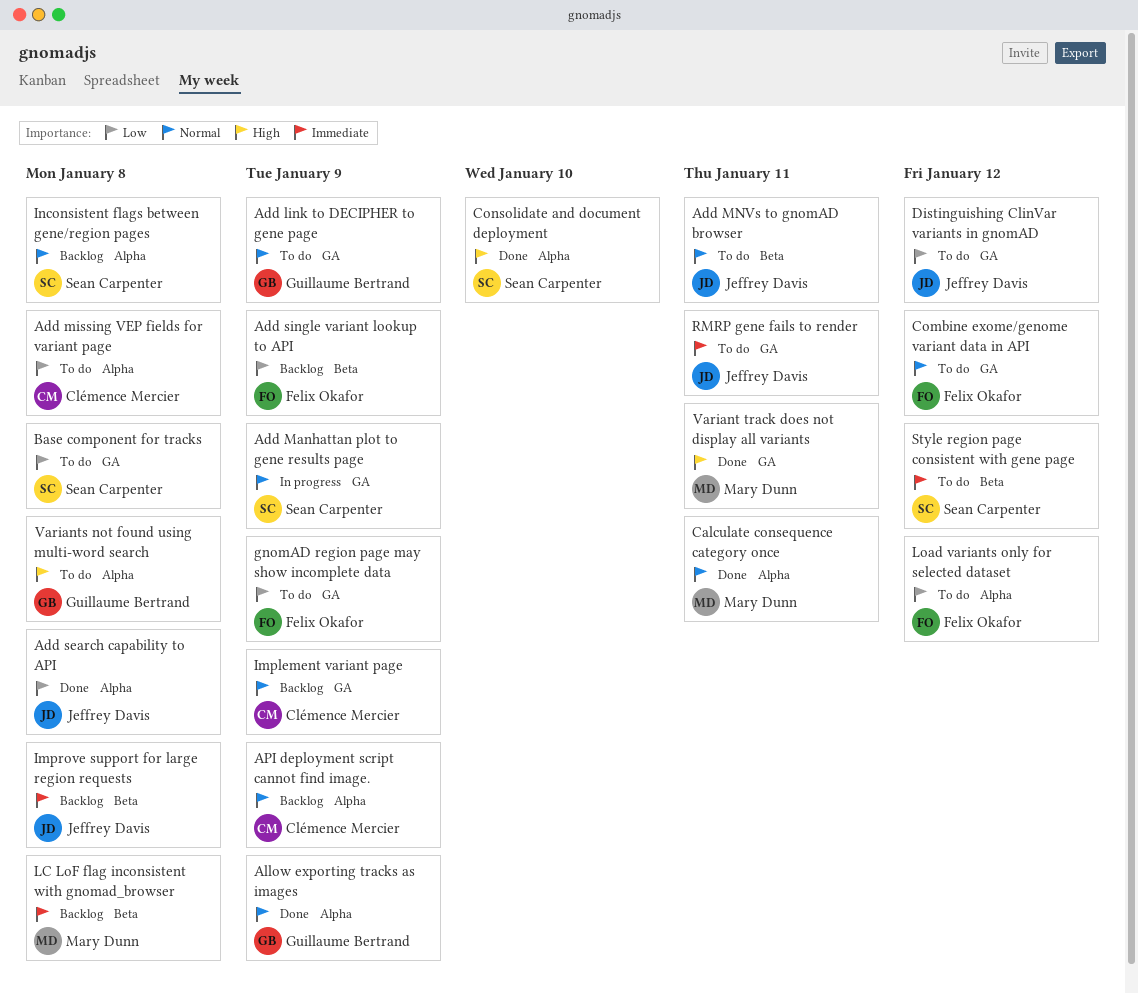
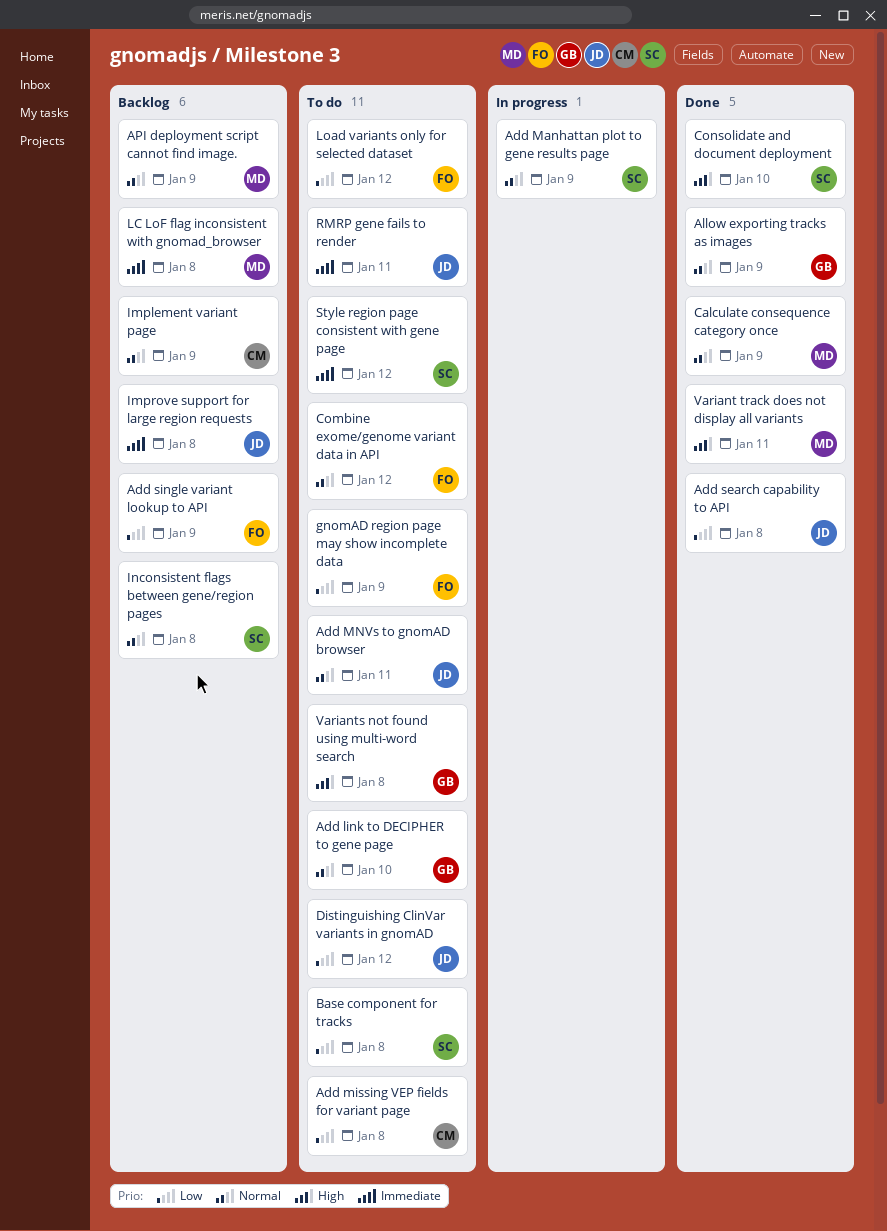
Add link to DECIPHER to gene page, due: Jan 9 -> Jan 10
API deployment script cannot find image., owner: Clémence Mercier -> Mary Dunn
Calculate consequence category once, due: Jan 11 -> Jan 9

